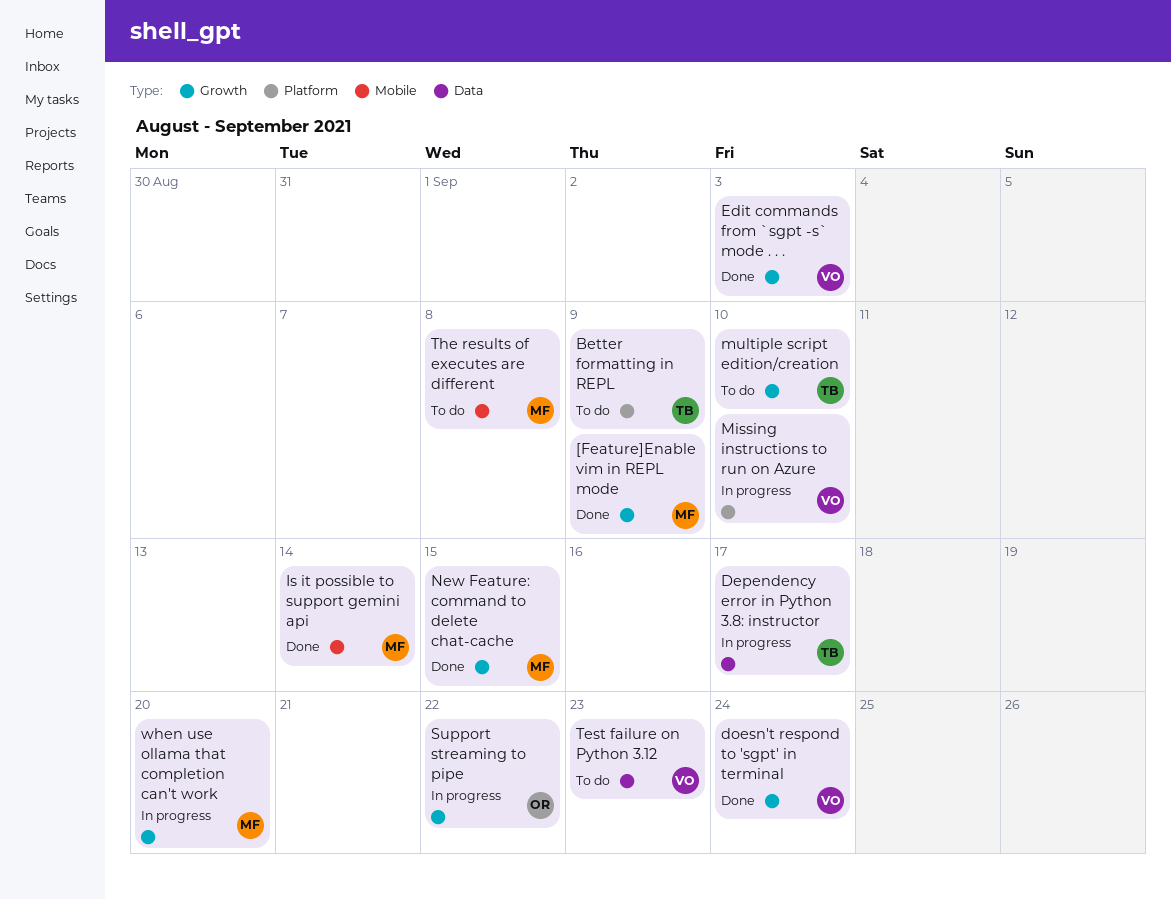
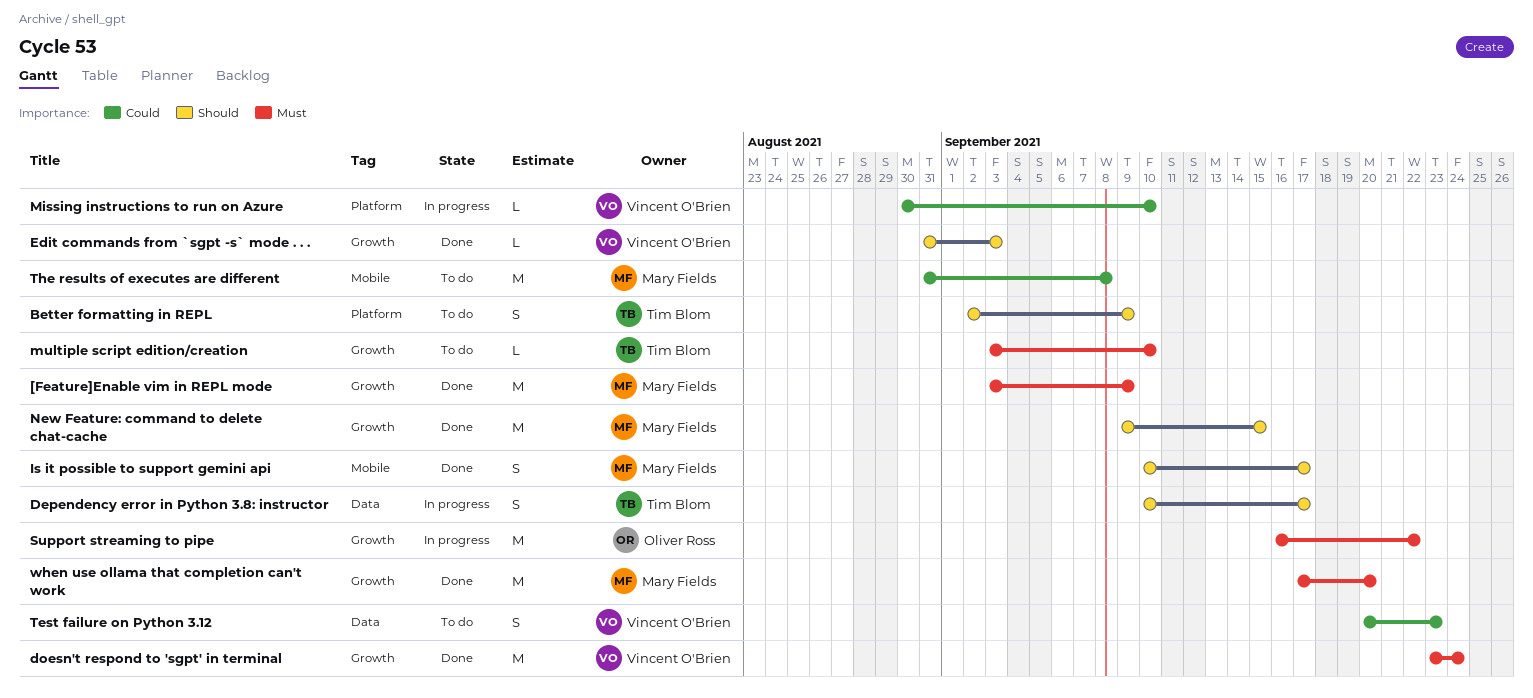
Is it possible to support gemini api, due: Sep 14 -> Sep 17
when use ollama that completion can't work, status: In progress -> Done

